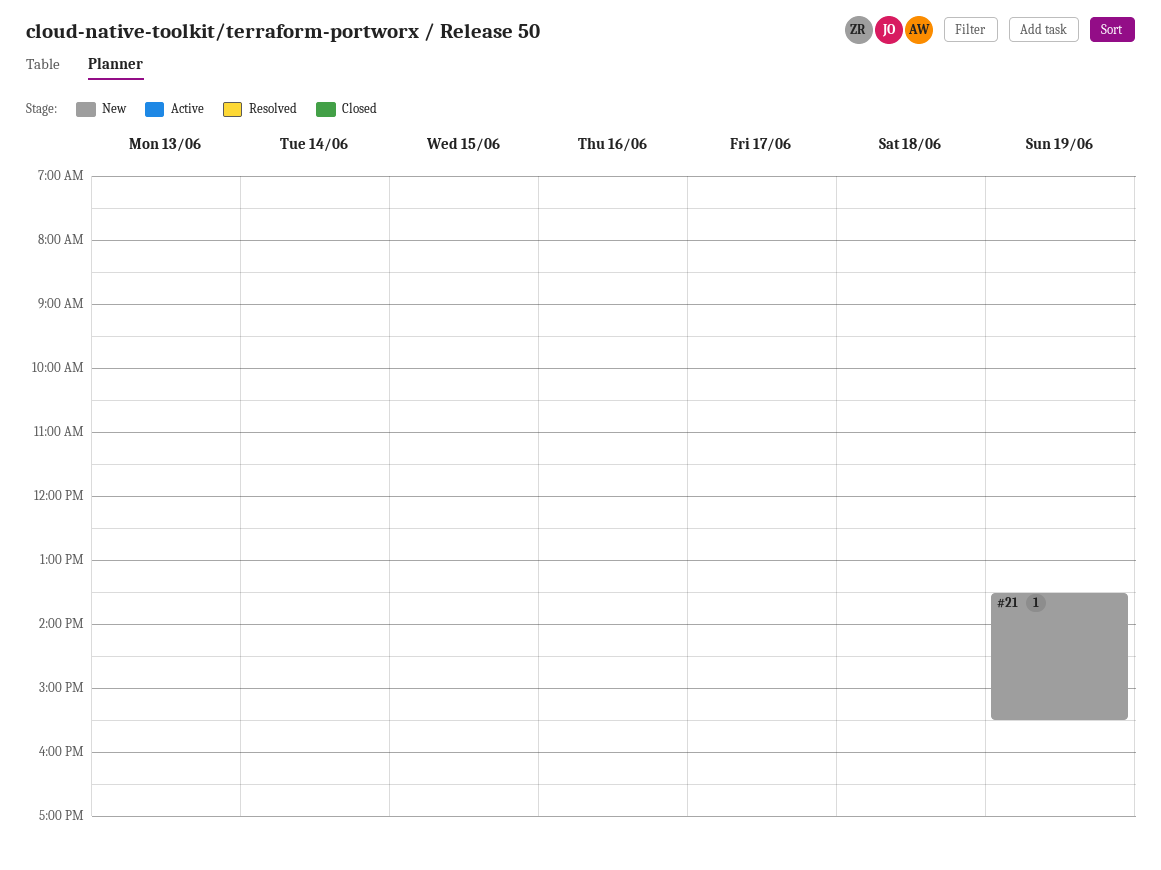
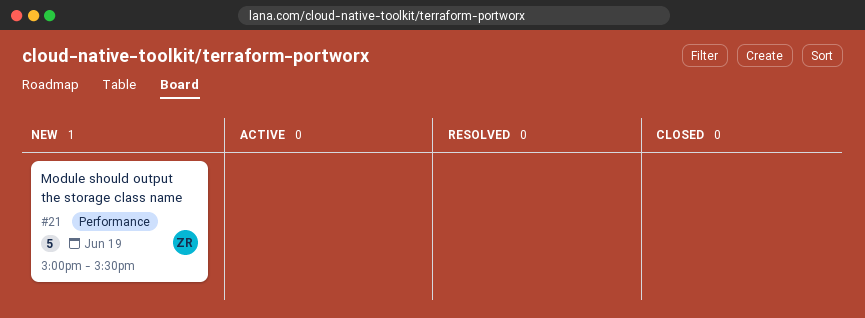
#21, estimate: 1 -> 5
#21, begins: 13:30 -> 15:00

